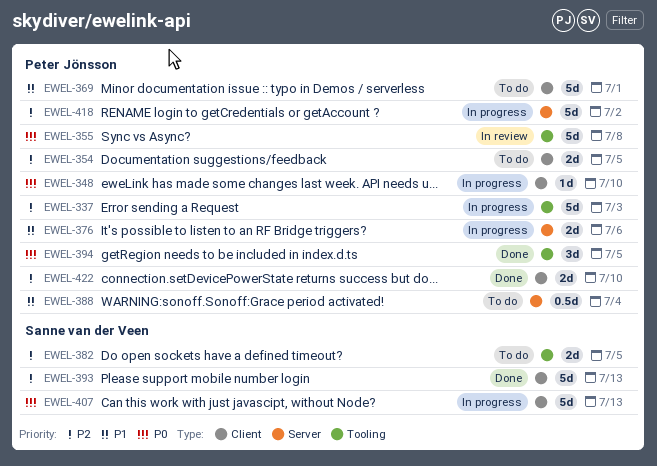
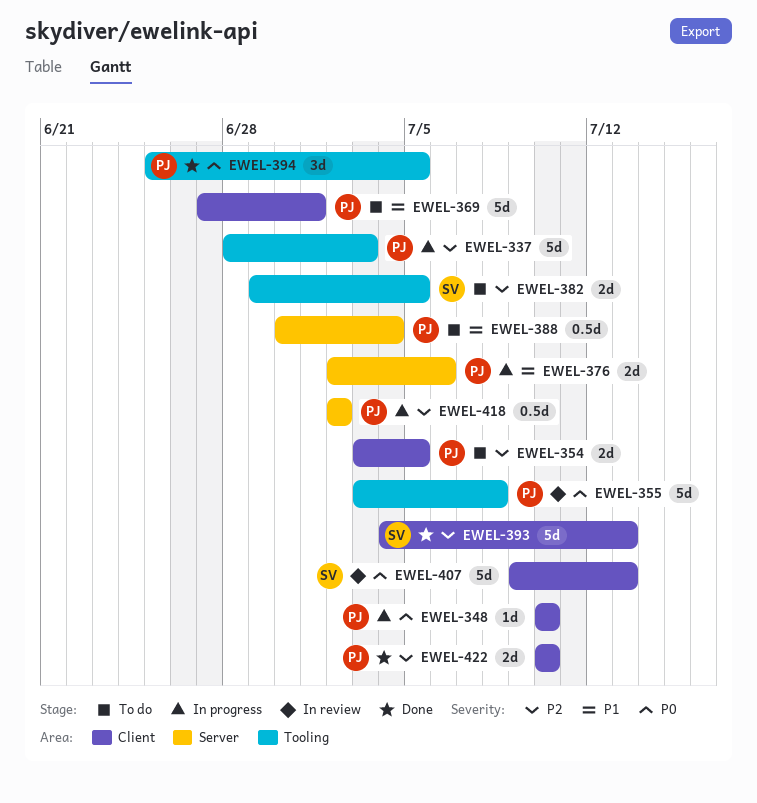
EWEL-407, status: In progress -> In review
EWEL-418, estimate: 5d -> 0.5d

